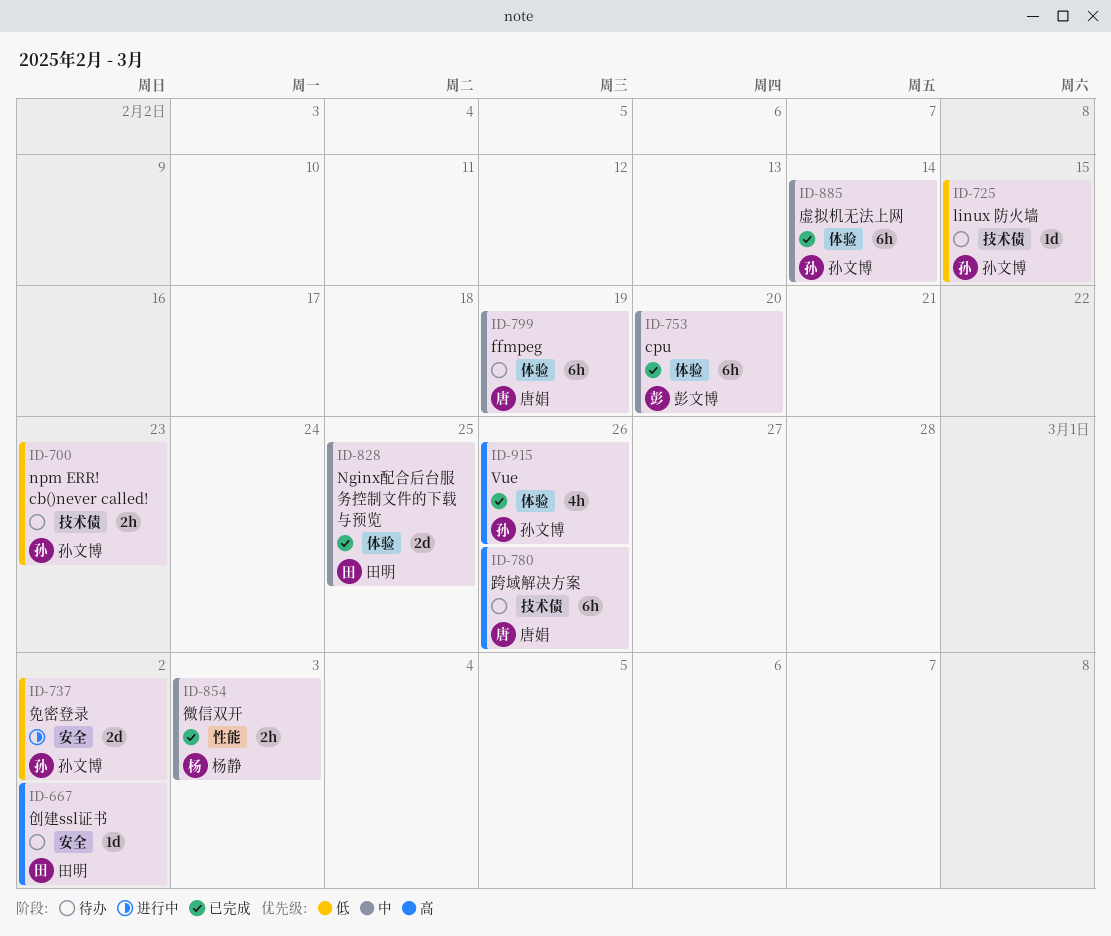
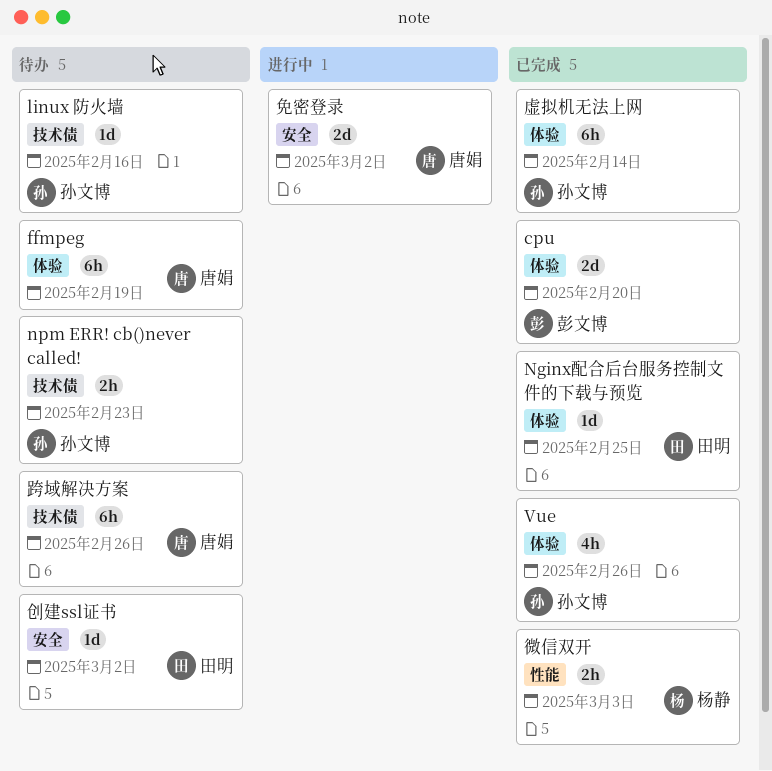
cpu, estimate: 6h -> 2d
linux 防火墙, due: Feb 15 -> Feb 16
Nginx配合后台服务控制文件的下载与预览, estimate: 2d -> 1d
免密登录, owner: 孙文博 -> 唐娟

